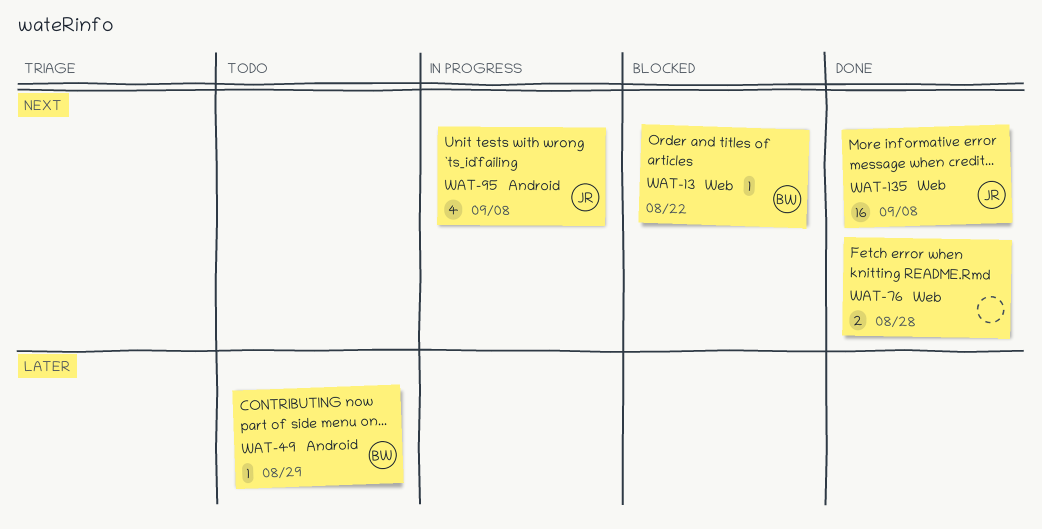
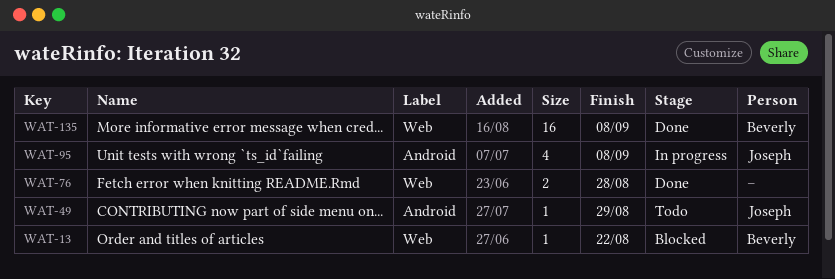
WAT-49, owner: Beverly -> Joseph
WAT-135, owner: Joseph -> Beverly

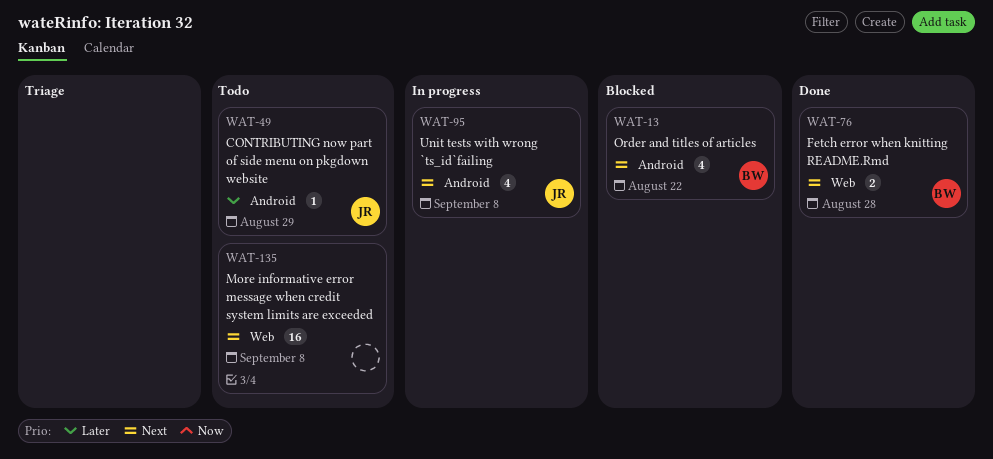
WAT-13, label: Web -> Android
WAT-13, estimate: 1 -> 4
WAT-76, owner: none -> Beverly
WAT-135, status: Done -> Todo
WAT-135, owner: Beverly -> none

